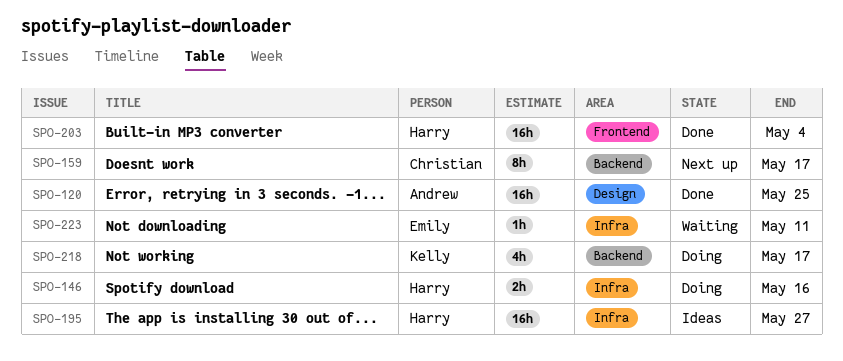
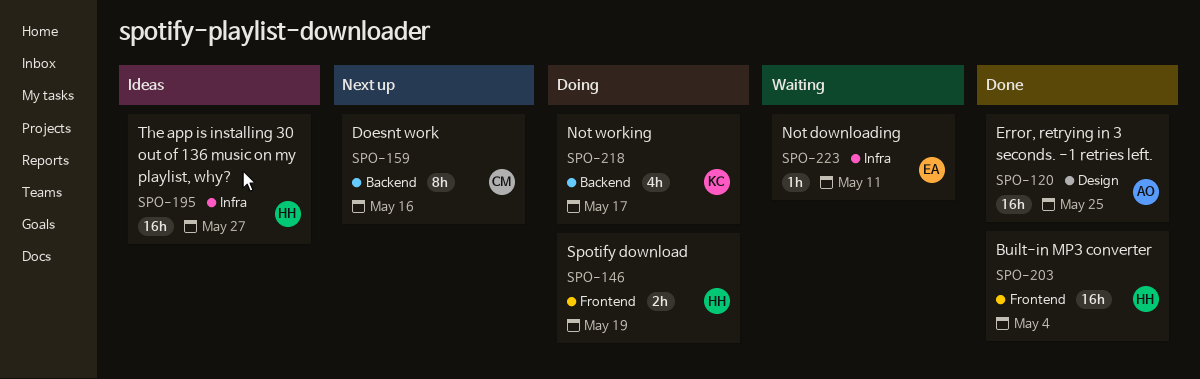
SPO-146, label: Infra -> Frontend
SPO-146, due: May 16 -> May 19
SPO-159, due: May 17 -> May 16

